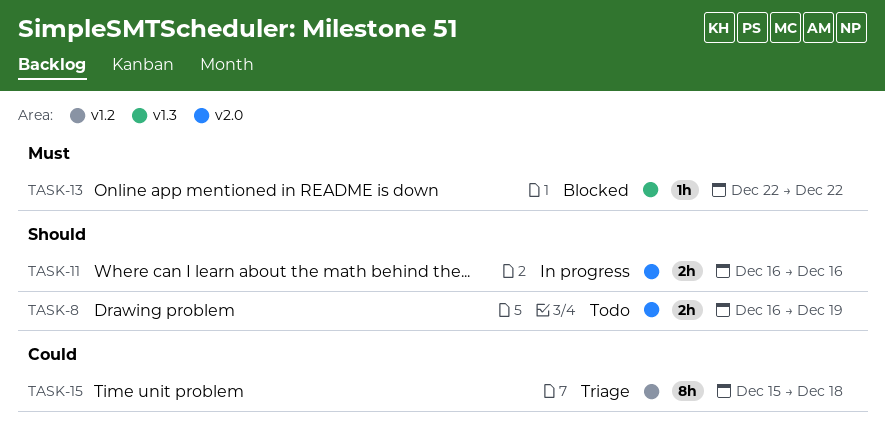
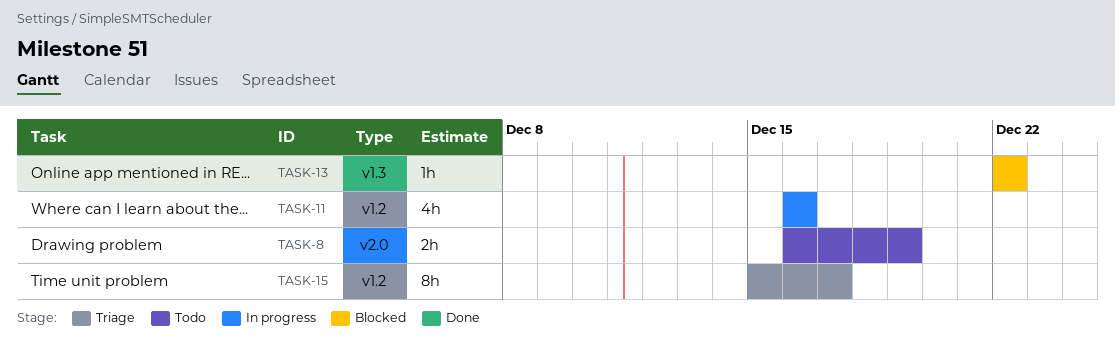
TASK-11, label: v2.0 -> v1.2
TASK-11, estimate: 2h -> 4h
TASK-15, due: Dec 18 -> Dec 17

